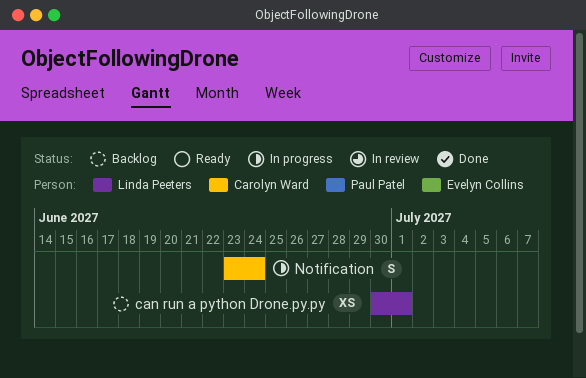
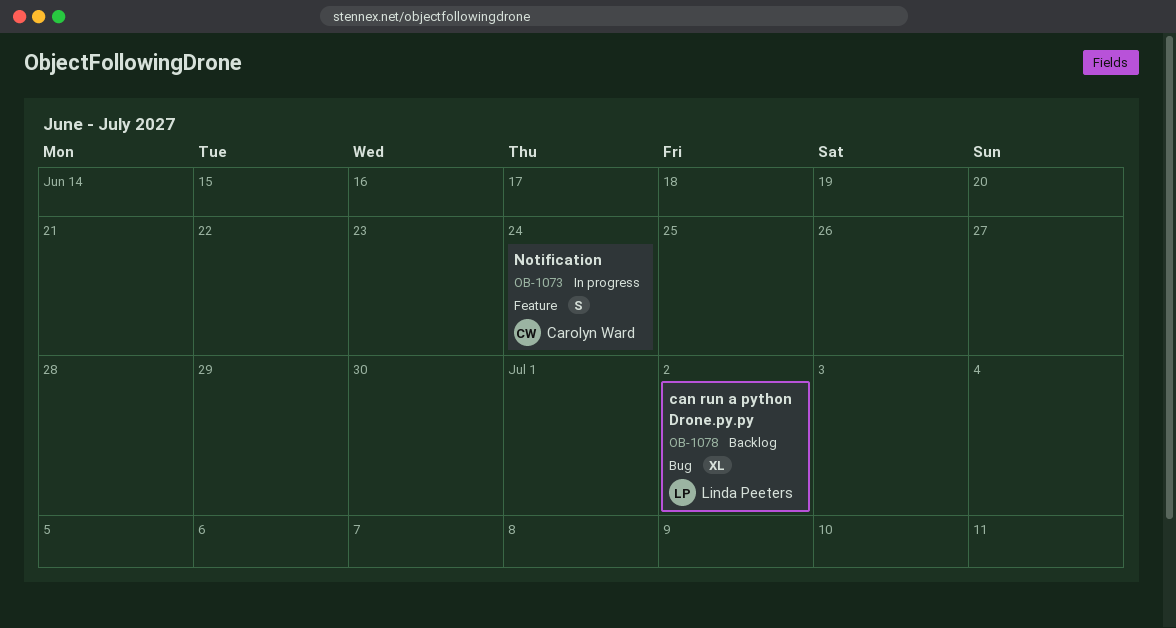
can run a python Drone.py.py, estimate: XS -> XL
can run a python Drone.py.py, due: Jul 1 -> Jul 2

